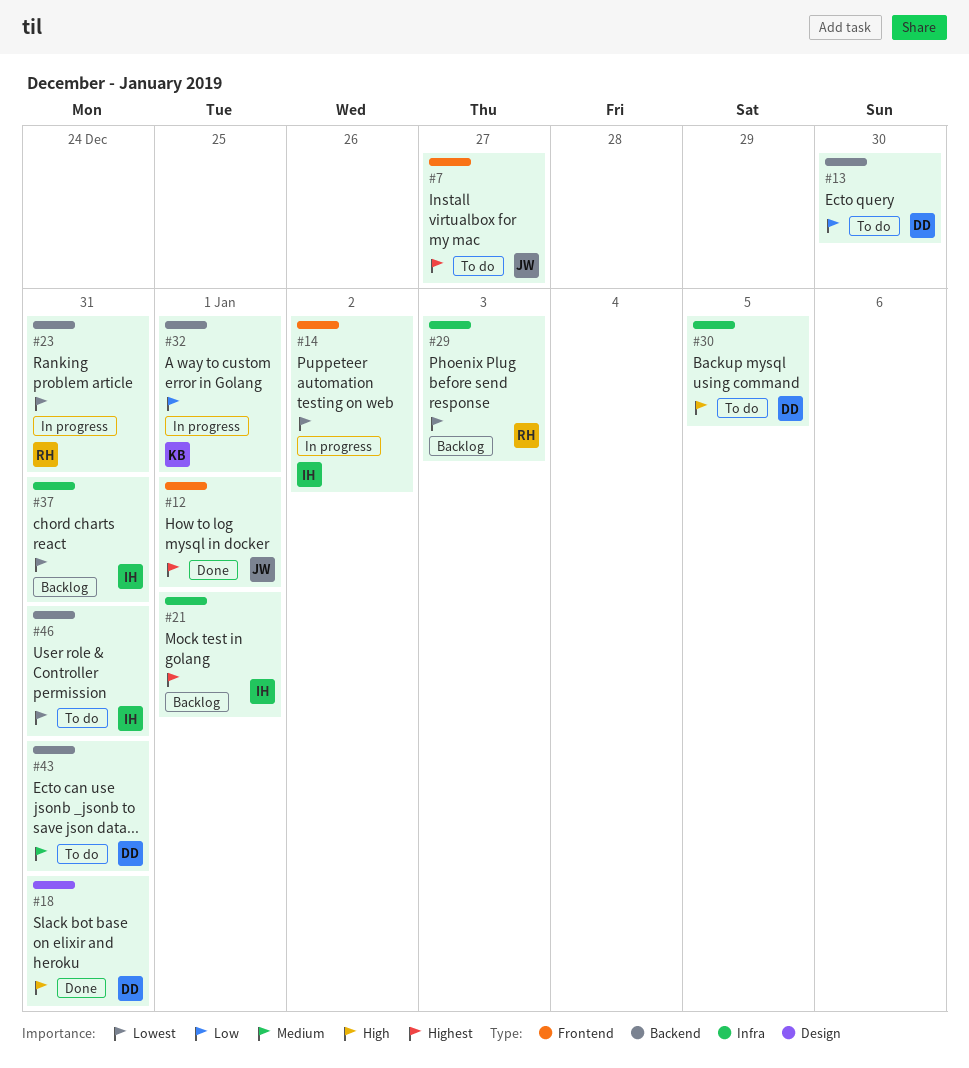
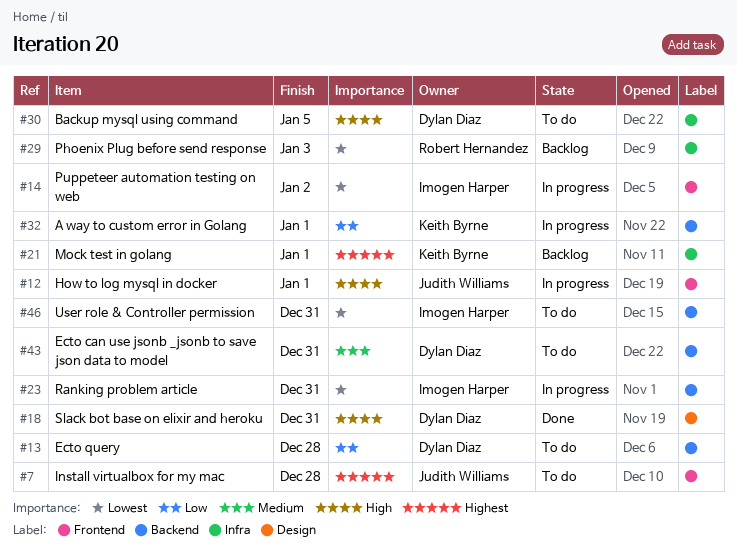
#7, due: Dec 27 -> Dec 28
#12, status: Done -> In progress
#12, priority: Highest -> High
#13, due: Dec 30 -> Dec 28
#21, owner: Imogen Harper -> Keith Byrne
#23, owner: Robert Hernandez -> Imogen Harper
#37: present -> none

